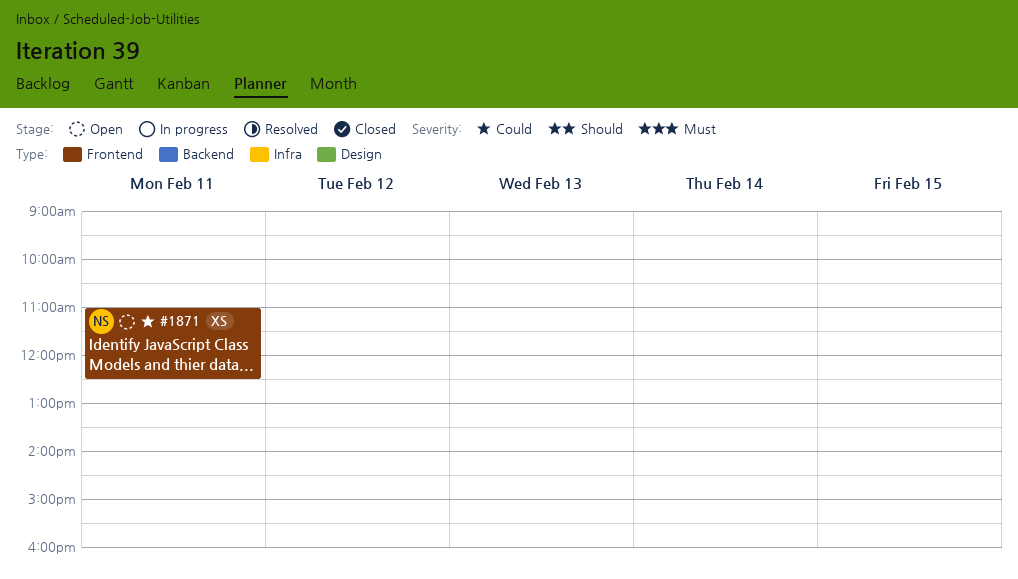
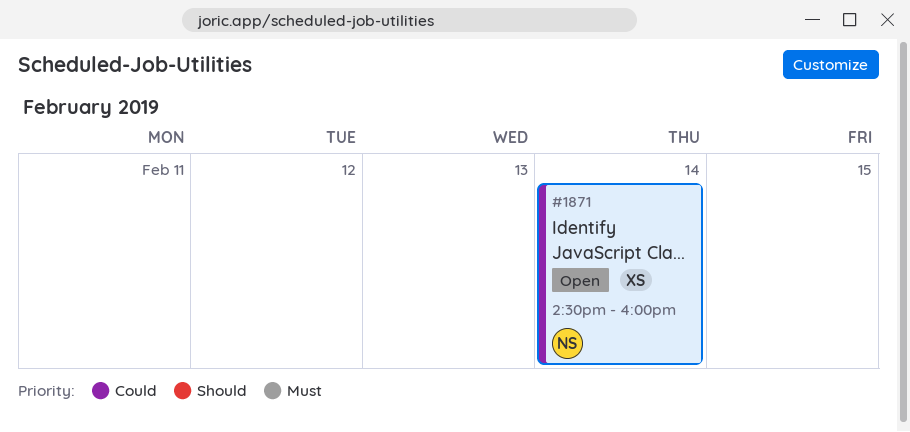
#1871, day: Feb 11 -> Feb 14
#1871, begins: 11:00 -> 14:30
#1871, ends: 12:30 -> 16:00

